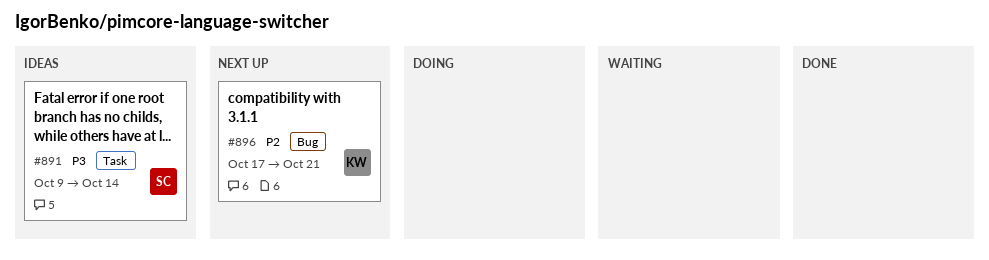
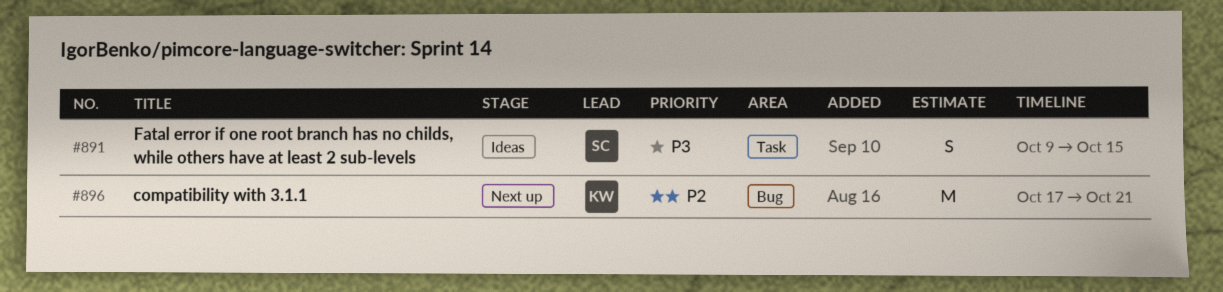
#891, due: Oct 14 -> Oct 15

